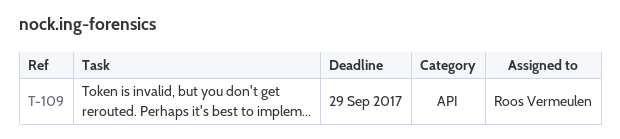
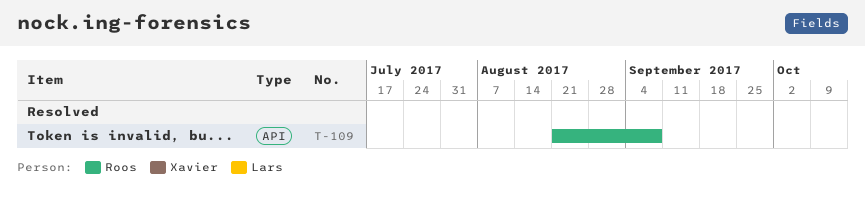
T-109, due: Sep 29 -> Sep 8

